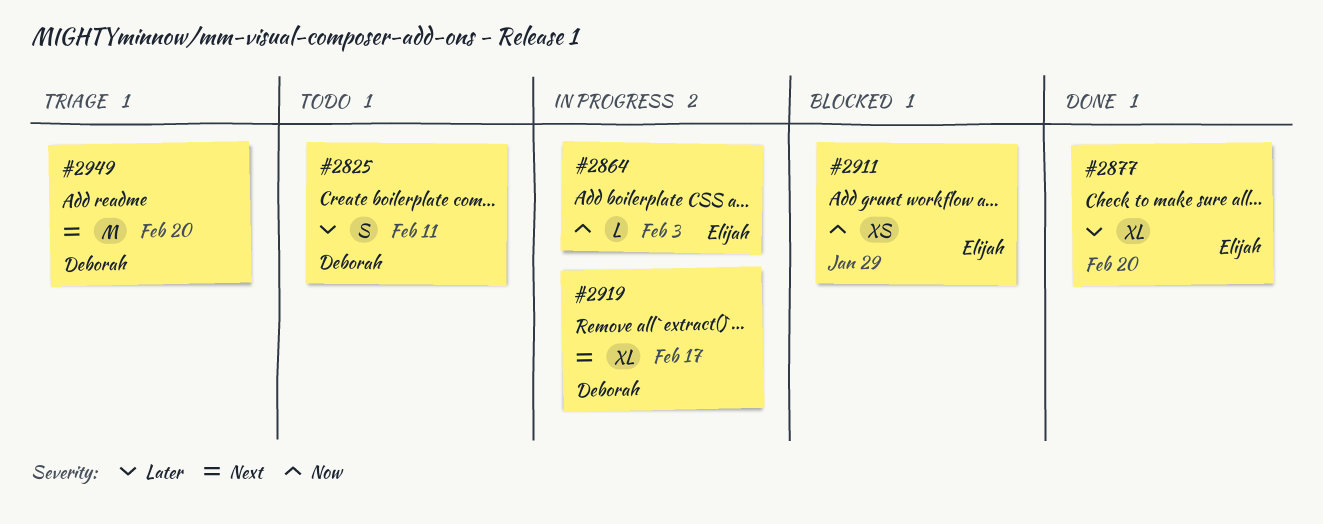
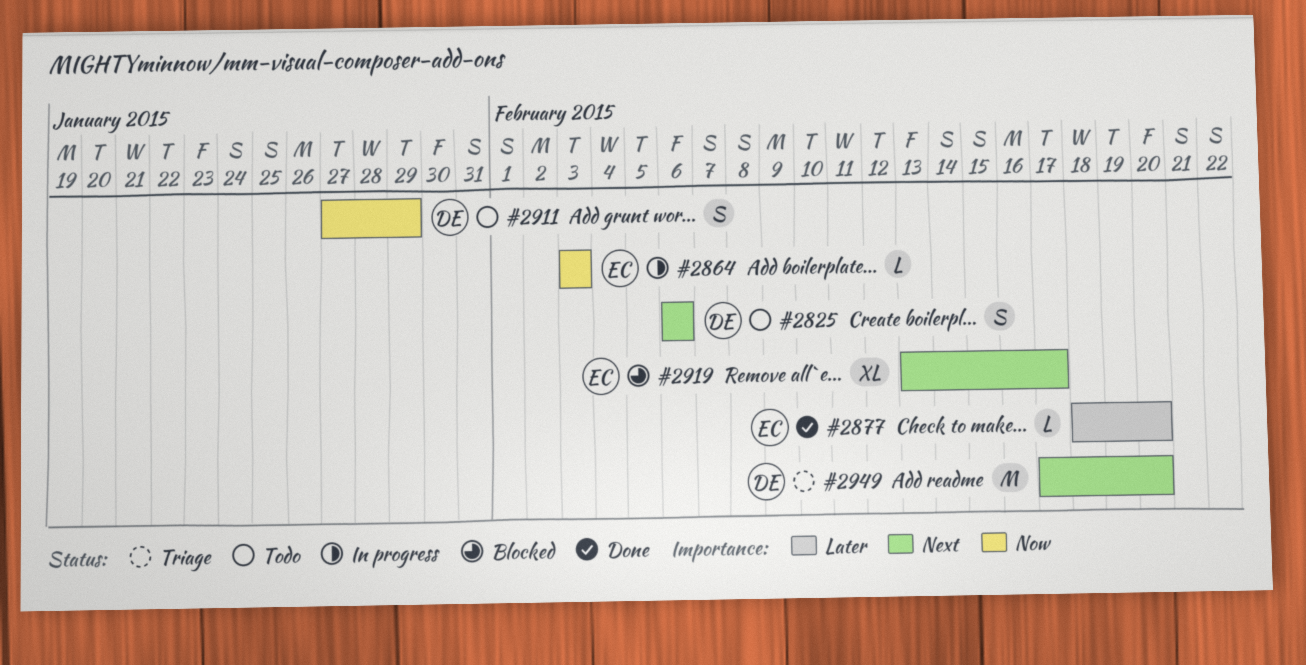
#2825, priority: Later -> Next
#2825, due: Feb 11 -> Feb 6
#2877, estimate: XL -> L
#2911, status: Blocked -> Todo
#2911, owner: Elijah -> Deborah
#2911, estimate: XS -> S
#2919, status: In progress -> Blocked
#2919, owner: Deborah -> Elijah

